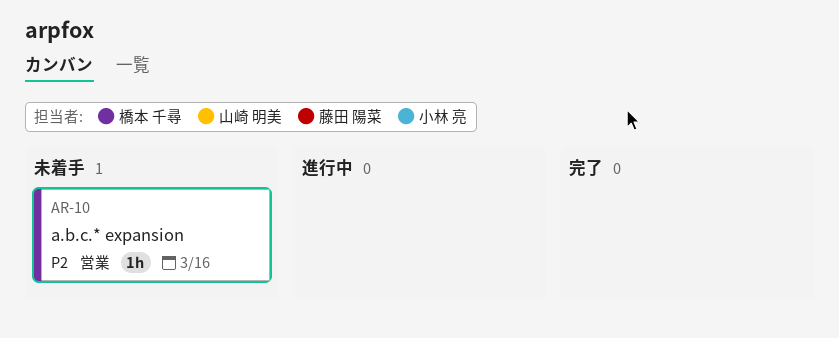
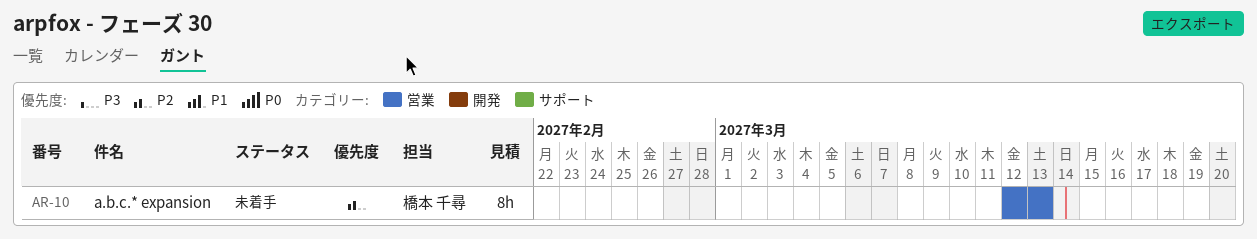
AR-10, estimate: 1h -> 8h
AR-10, due: Mar 16 -> Mar 13

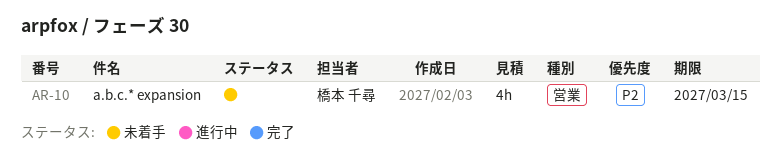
AR-10, estimate: 8h -> 4h
AR-10, due: Mar 13 -> Mar 15

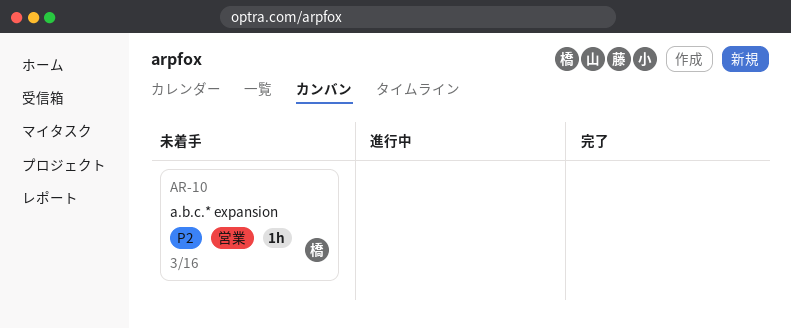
AR-10, estimate: 4h -> 1h
AR-10, due: Mar 15 -> Mar 16

